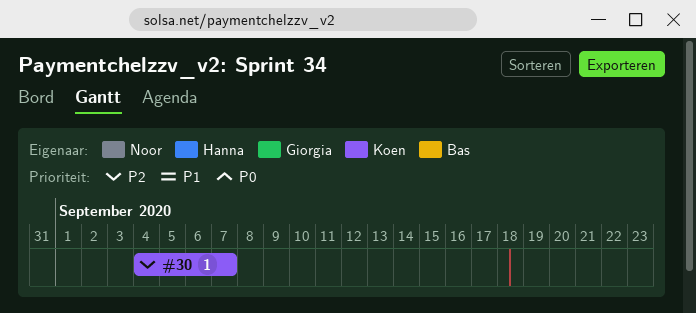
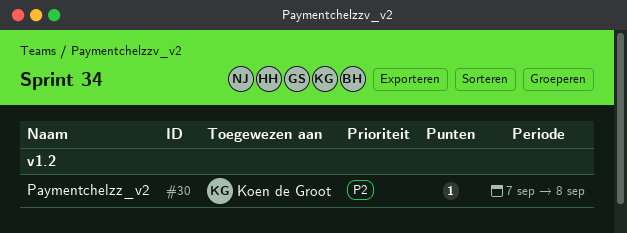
#30, start: Sep 4 -> Sep 7
#30, due: Sep 7 -> Sep 8

